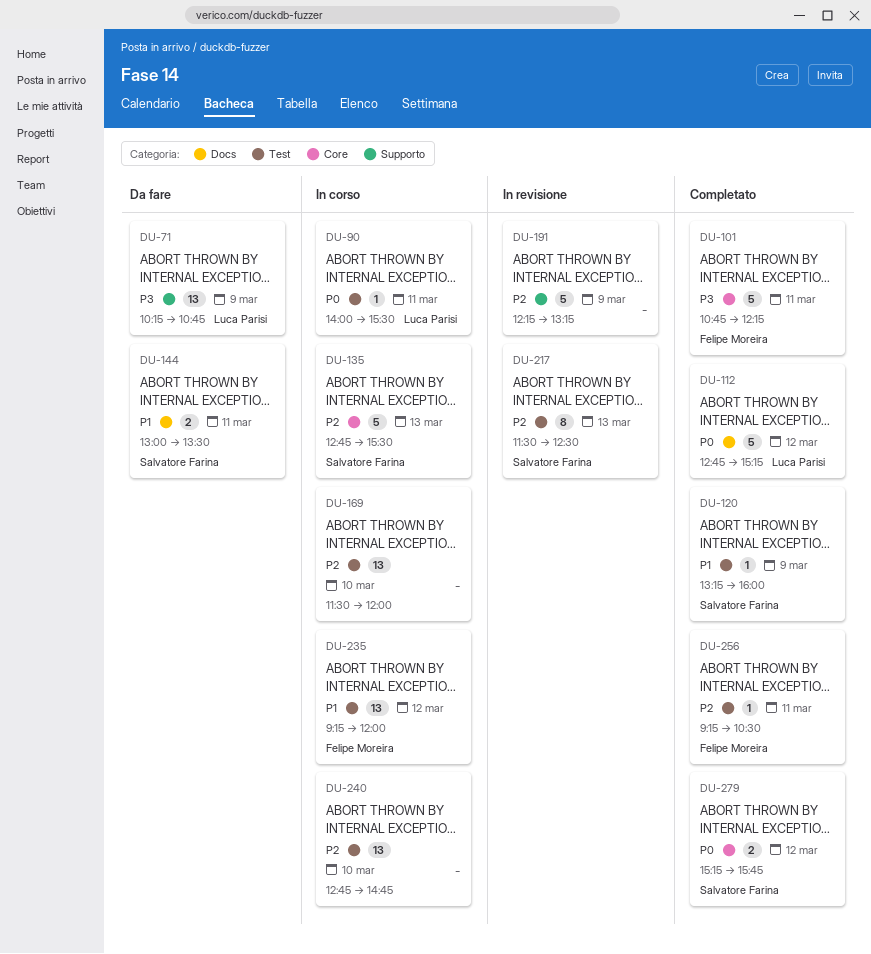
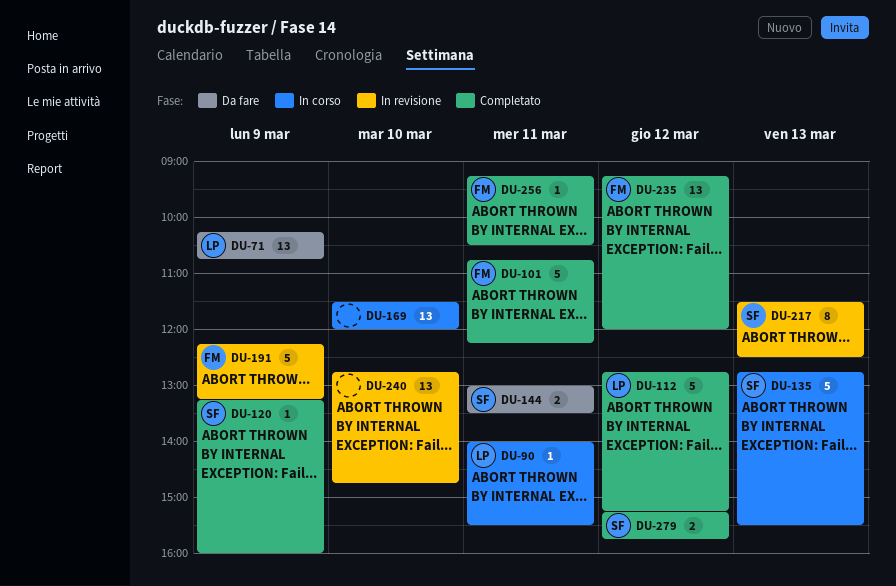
DU-191, owner: none -> Felipe Moreira
DU-235, status: In corso -> Completato
DU-240, status: In corso -> In revisione

